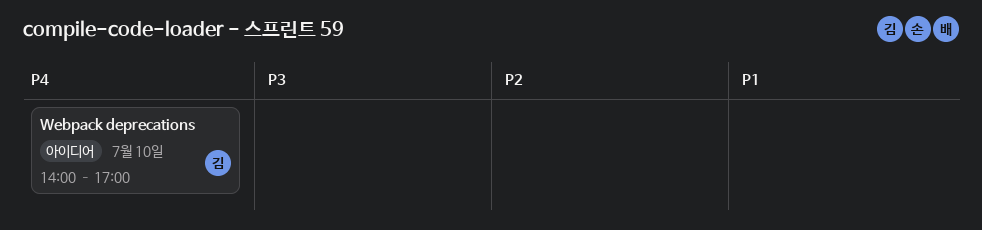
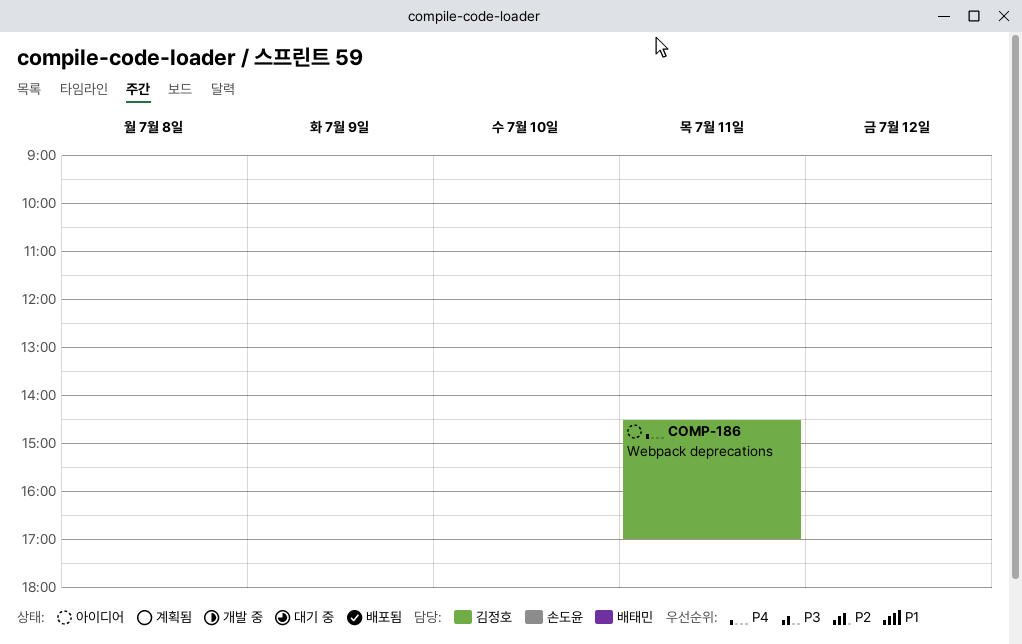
Webpack deprecations, day: Jul 10 -> Jul 11
Webpack deprecations, begins: 14:00 -> 14:30

